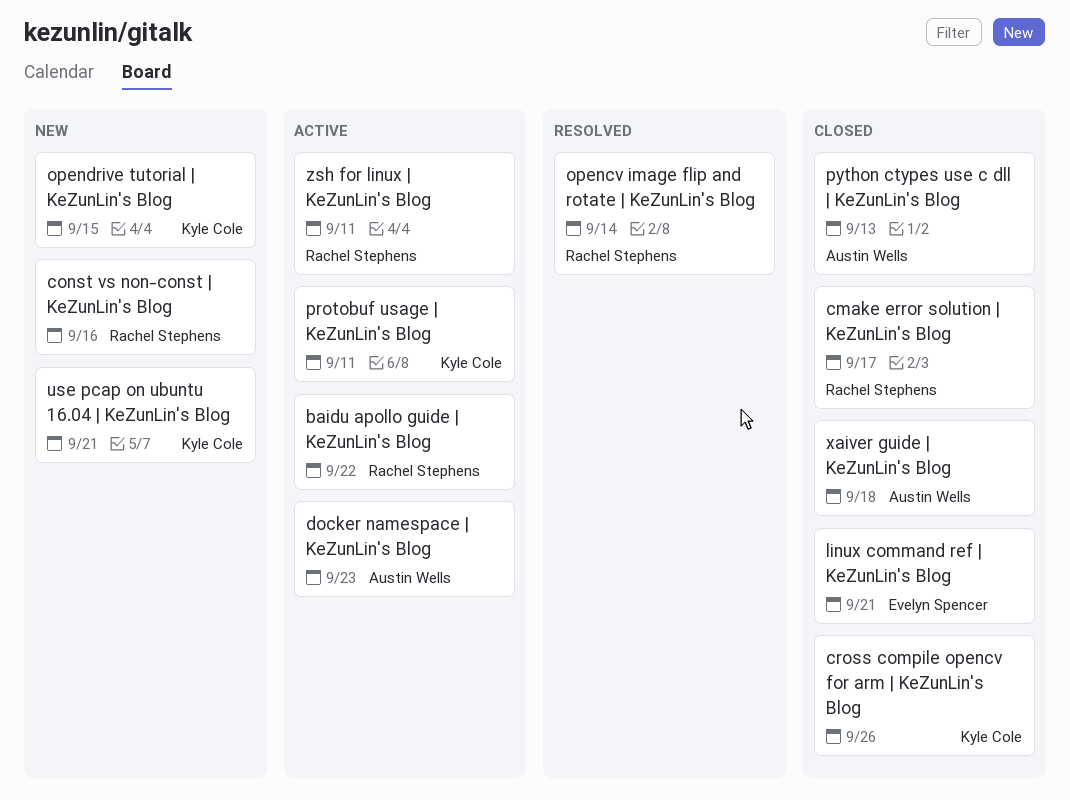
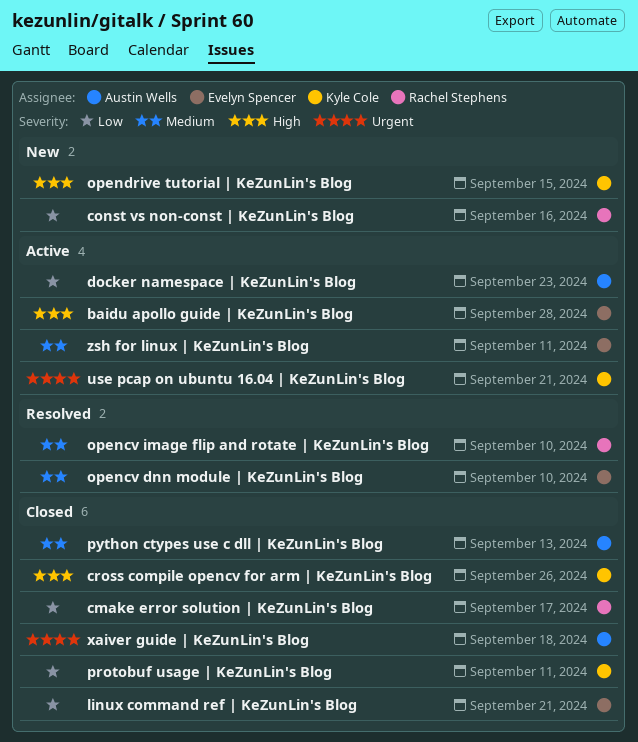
baidu apollo guide | KeZunLin's Blog, owner: Rachel Stephens -> Evelyn Spencer
baidu apollo guide | KeZunLin's Blog, due: Sep 22 -> Sep 28
opencv dnn module | KeZunLin's Blog: none -> present
opencv image flip and rotate | KeZunLin's Blog, due: Sep 14 -> Sep 10
protobuf usage | KeZunLin's Blog, status: Active -> Closed
use pcap on ubuntu 16.04 | KeZunLin's Blog, status: New -> Active
zsh for linux | KeZunLin's Blog, owner: Rachel Stephens -> Evelyn Spencer

